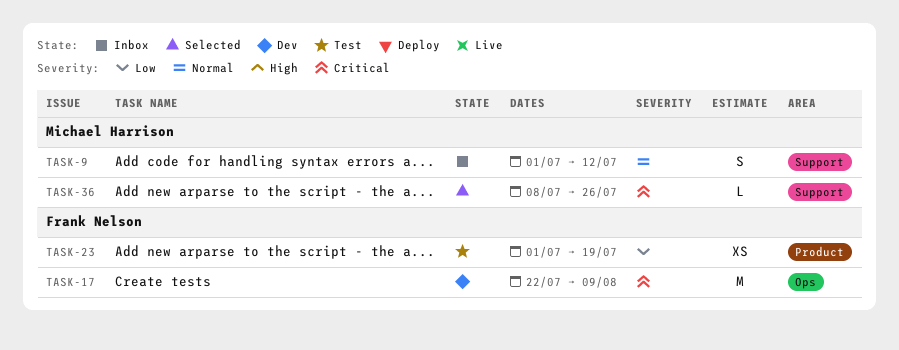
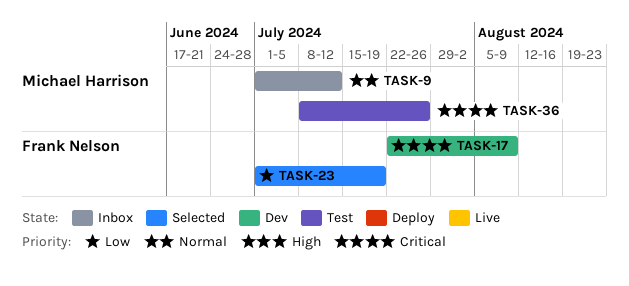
TASK-23, status: Test -> Selected
TASK-36, status: Selected -> Test

